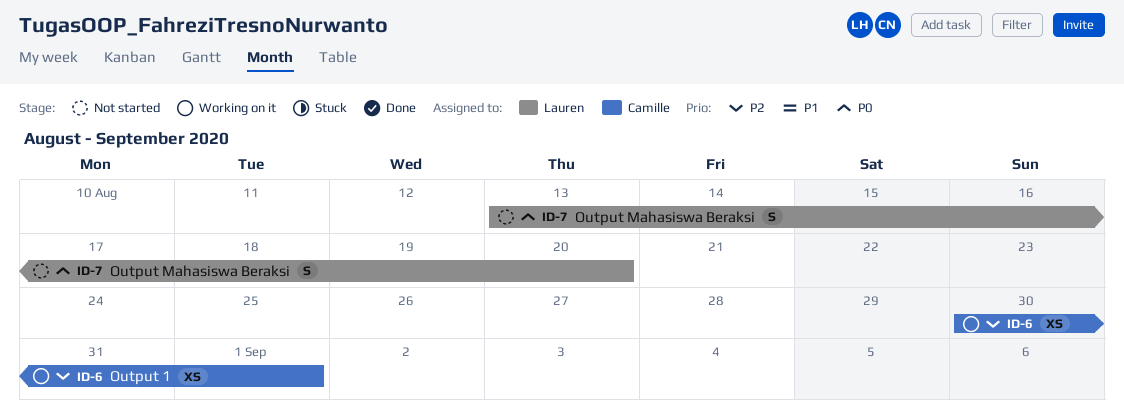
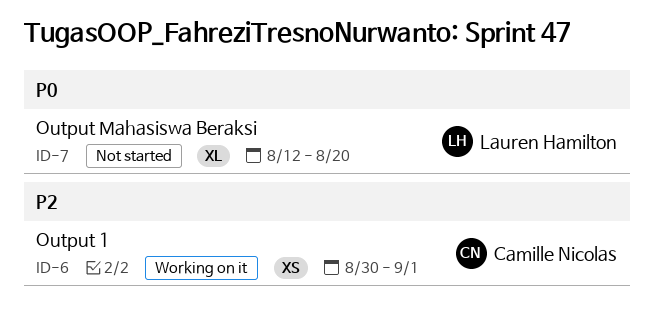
ID-7, estimate: S -> XL
ID-7, start: Aug 13 -> Aug 12

